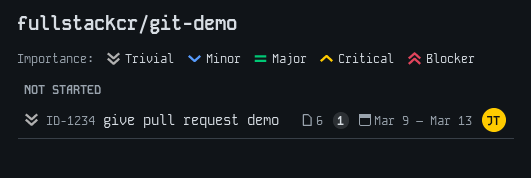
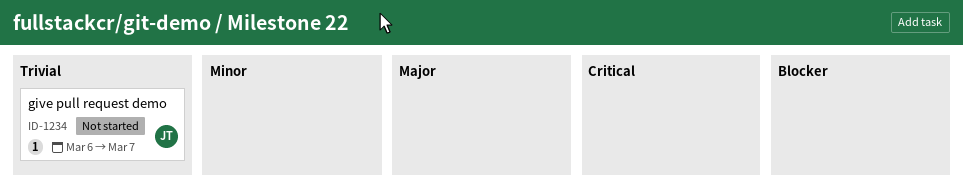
ID-1234, start: Mar 9 -> Mar 6
ID-1234, due: Mar 13 -> Mar 7

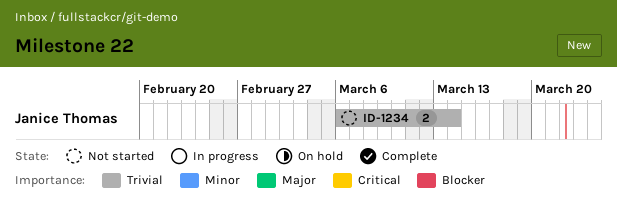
ID-1234, estimate: 1 -> 2
ID-1234, due: Mar 7 -> Mar 14

